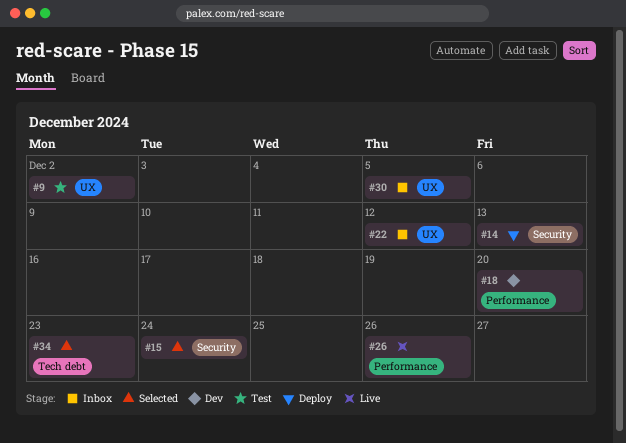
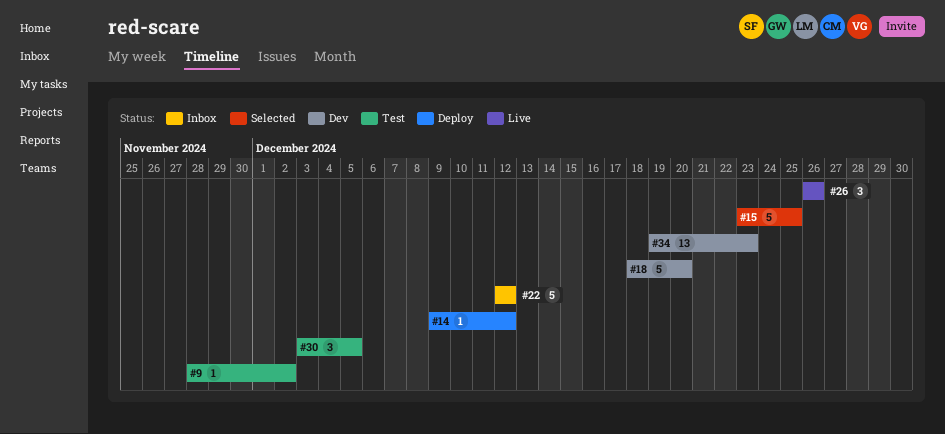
#14, due: Dec 13 -> Dec 12
#15, due: Dec 24 -> Dec 25
#30, status: Inbox -> Test
#34, status: Selected -> Dev

